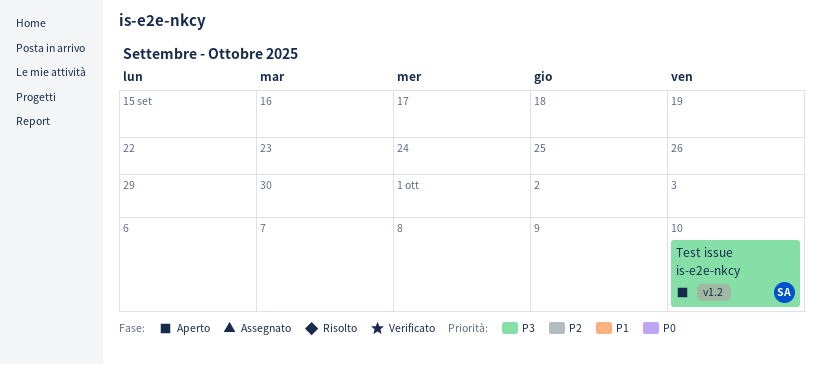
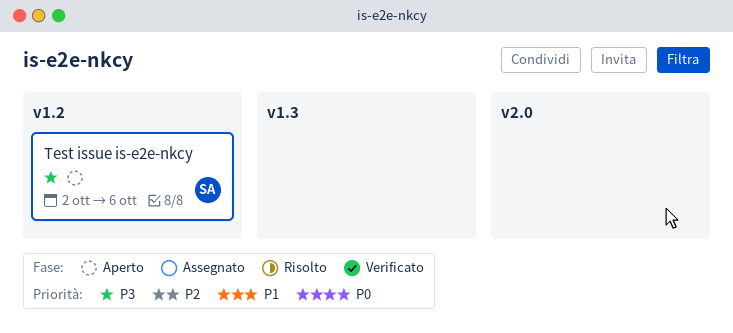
Test issue is-e2e-nkcy, due: Oct 10 -> Oct 6

